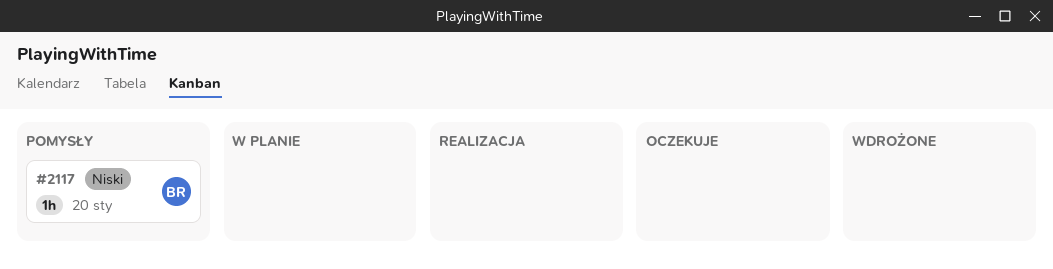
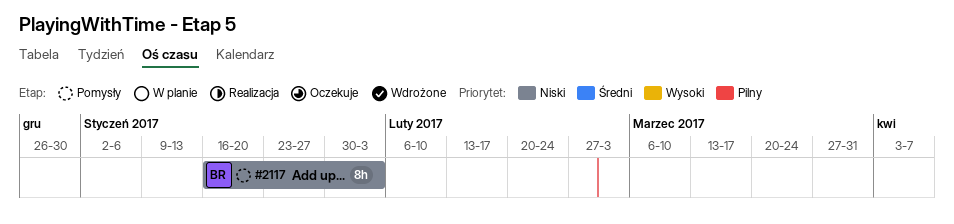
#2117, estimate: 1h -> 8h
#2117, due: Jan 20 -> Feb 3

